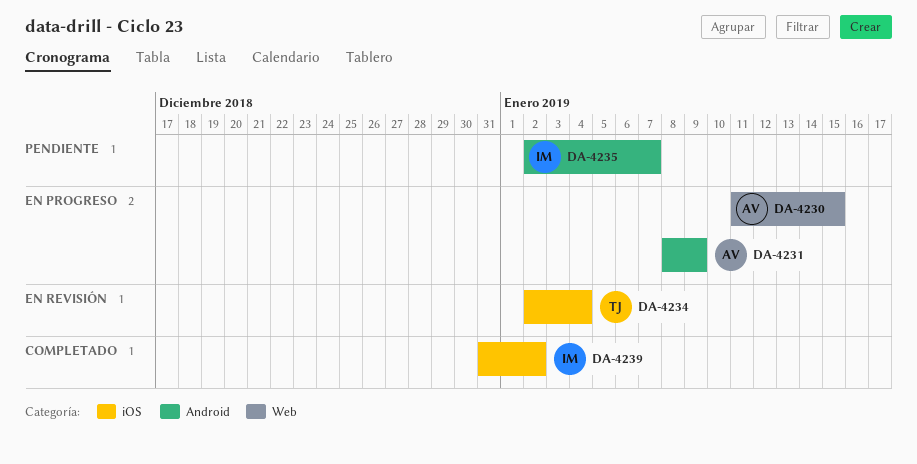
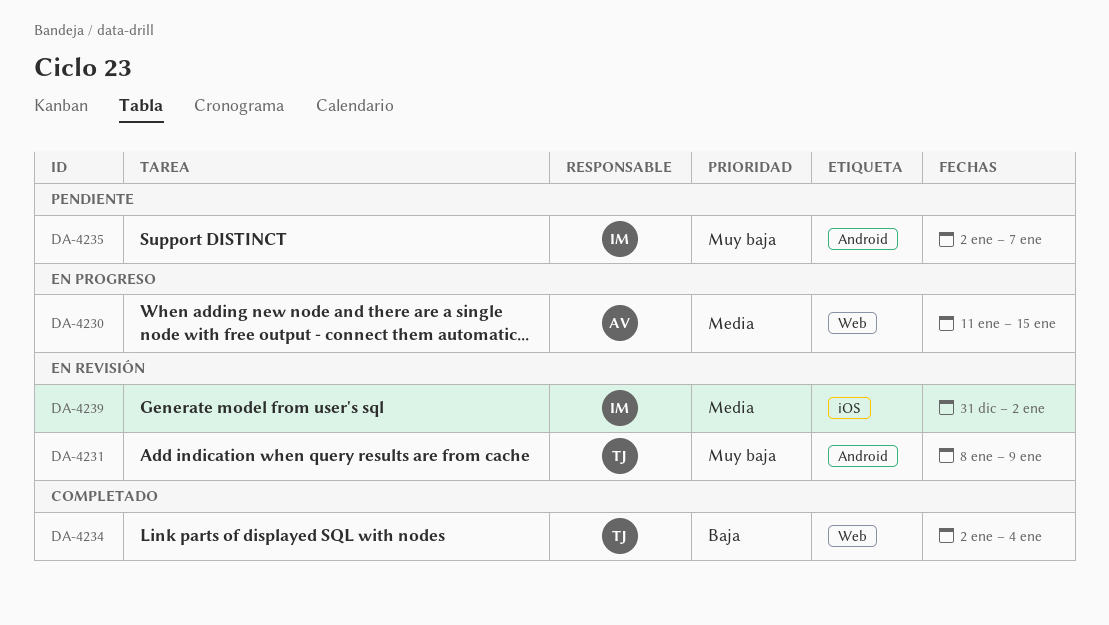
DA-4231, status: En progreso -> En revisión
DA-4231, owner: AV -> TJ
DA-4234, status: En revisión -> Completado
DA-4234, label: iOS -> Web
DA-4239, status: Completado -> En revisión

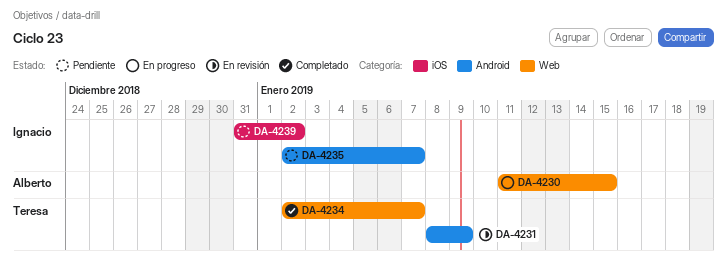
DA-4234, due: Jan 4 -> Jan 7
DA-4239, status: En revisión -> Pendiente

